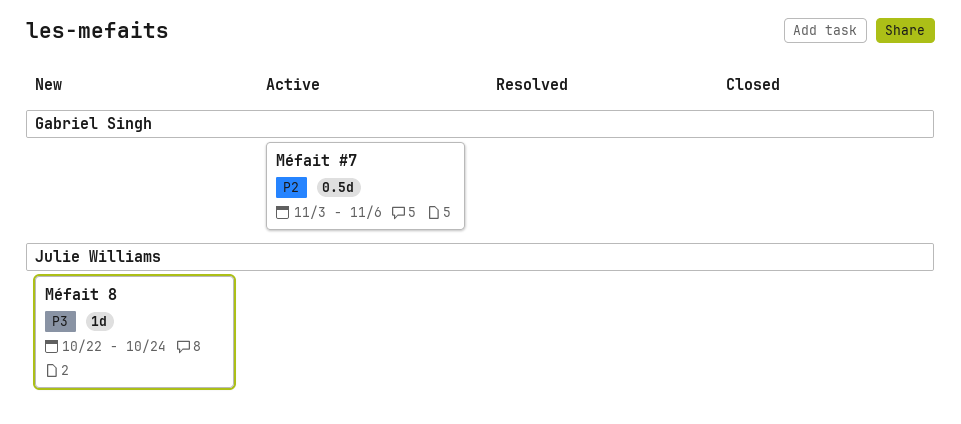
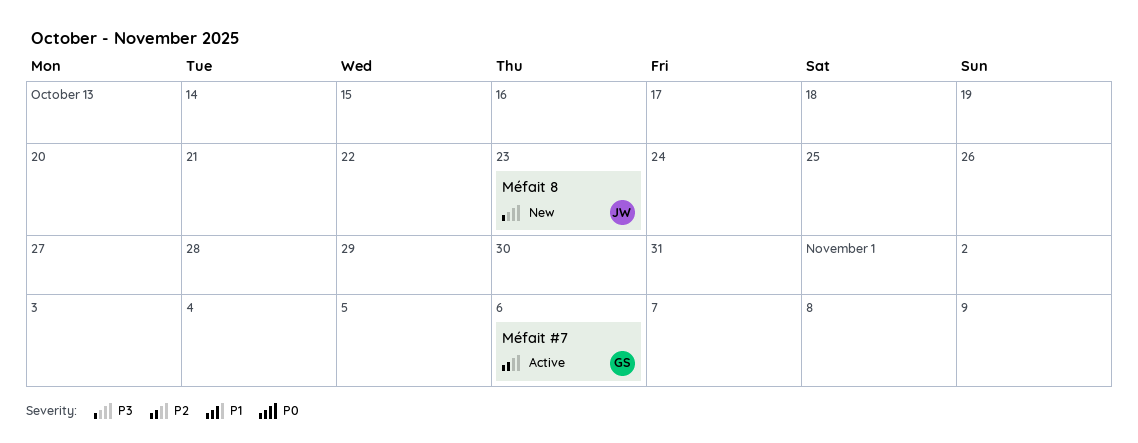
Méfait 8, due: Oct 24 -> Oct 23

